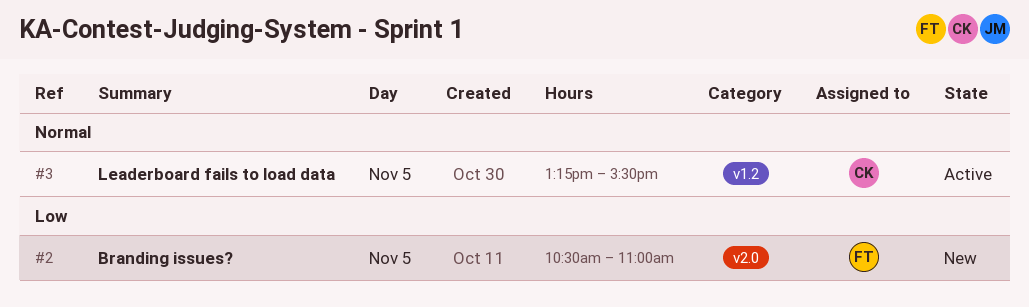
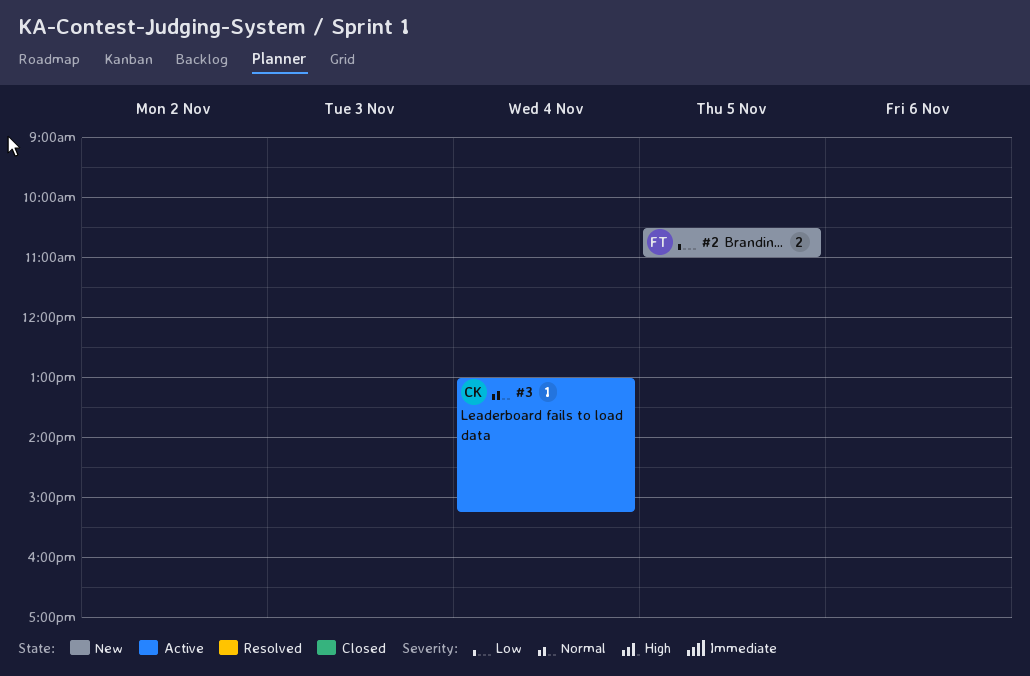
#3, day: Nov 5 -> Nov 4
#3, begins: 13:15 -> 13:00
#3, ends: 15:30 -> 15:15

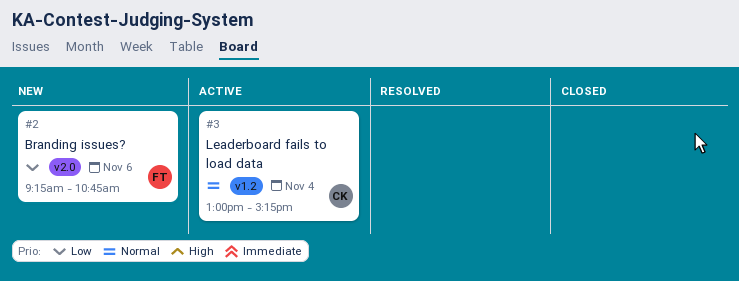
#2, day: Nov 5 -> Nov 6
#2, begins: 10:30 -> 09:15
#2, ends: 11:00 -> 10:45

